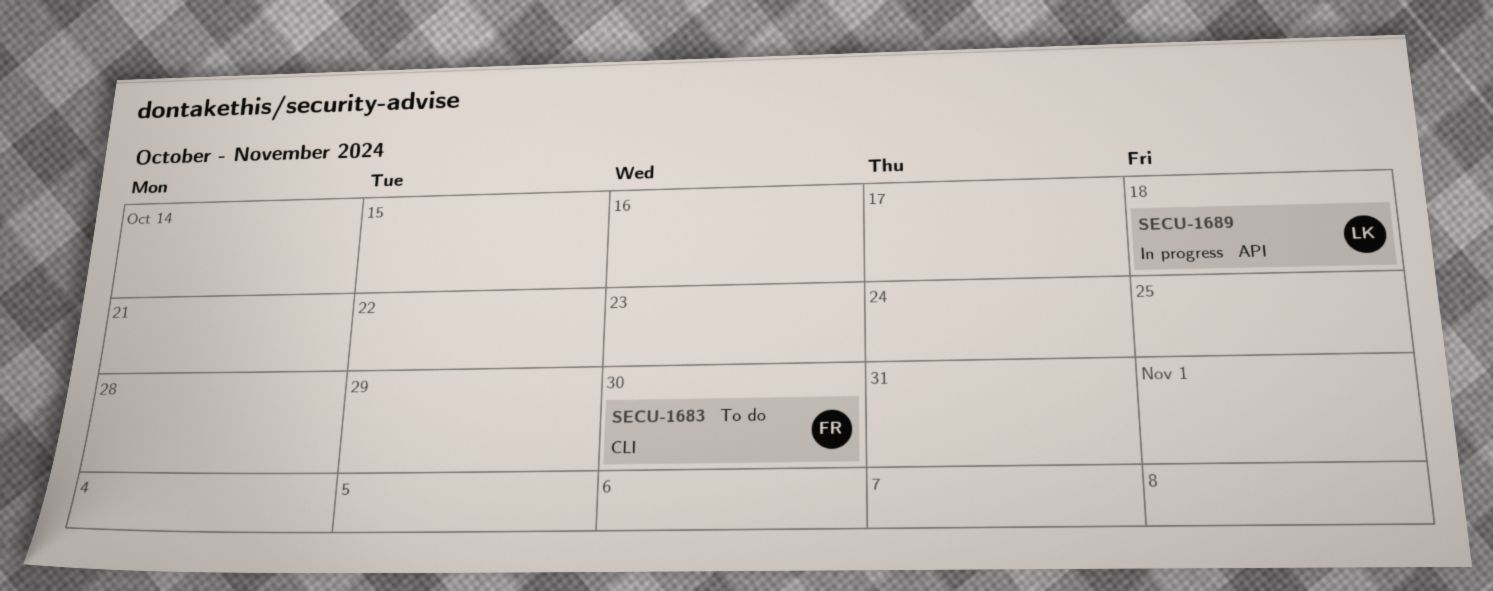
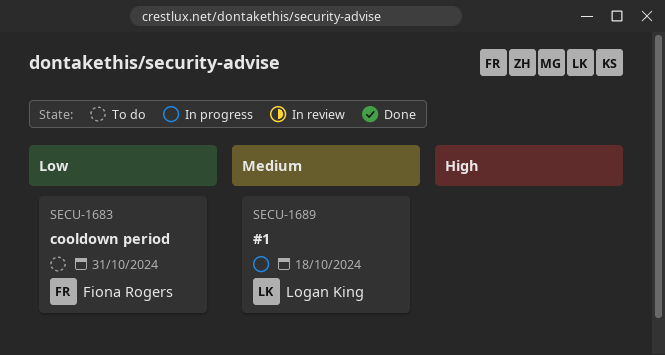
SECU-1683, due: Oct 30 -> Oct 31

